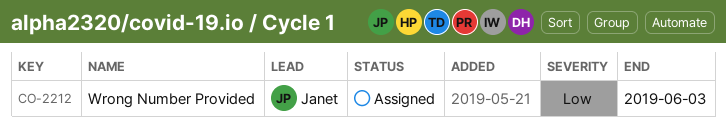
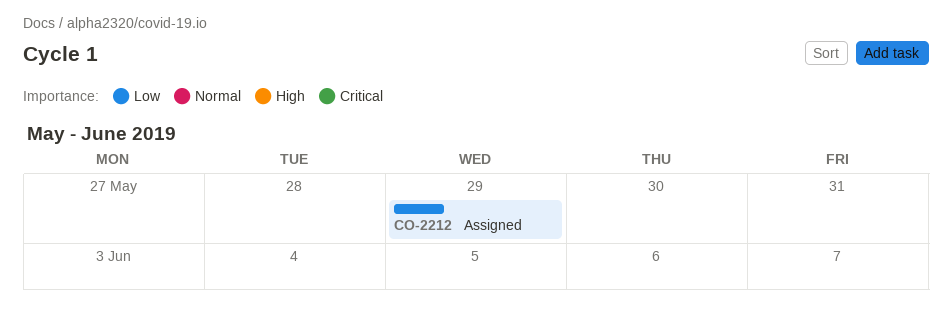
CO-2212, due: Jun 3 -> May 29

